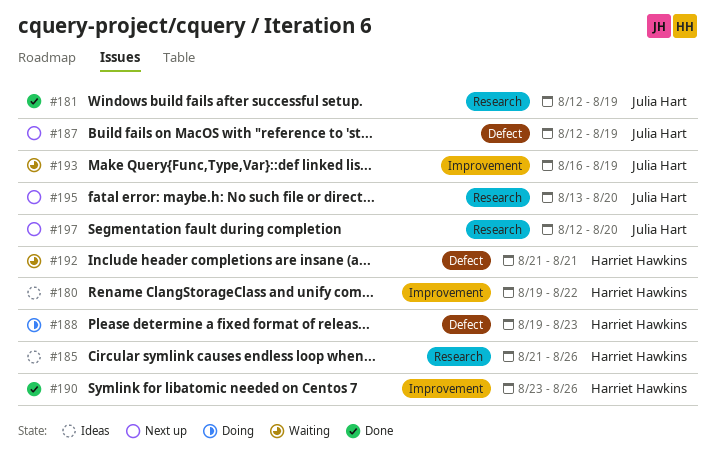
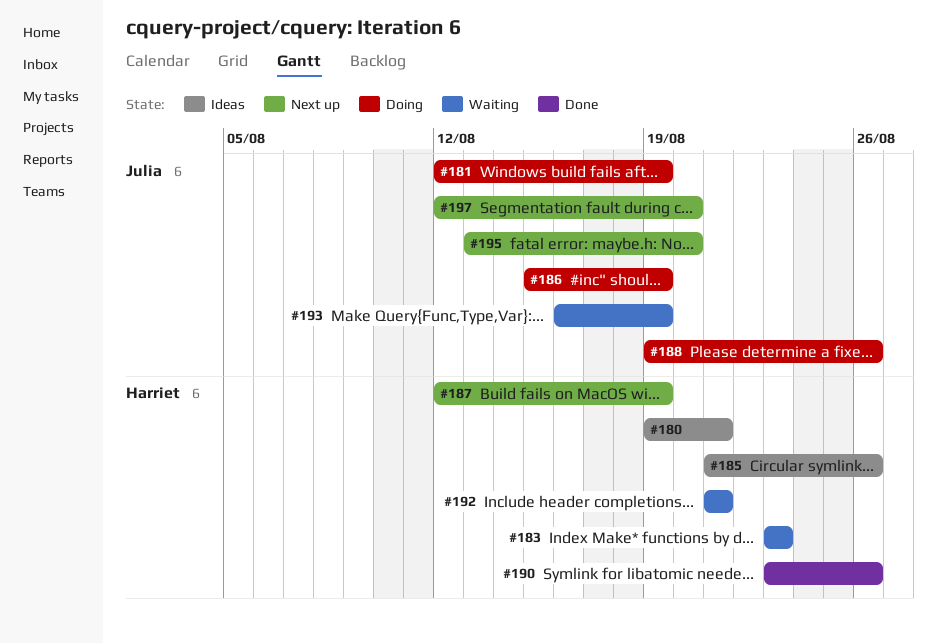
#180, due: Aug 22 -> Aug 21
#181, status: Done -> Doing
#183: none -> present
#186: none -> present
#187, owner: Julia Hart -> Harriet Hawkins
#188, owner: Harriet Hawkins -> Julia Hart
#188, due: Aug 23 -> Aug 26

